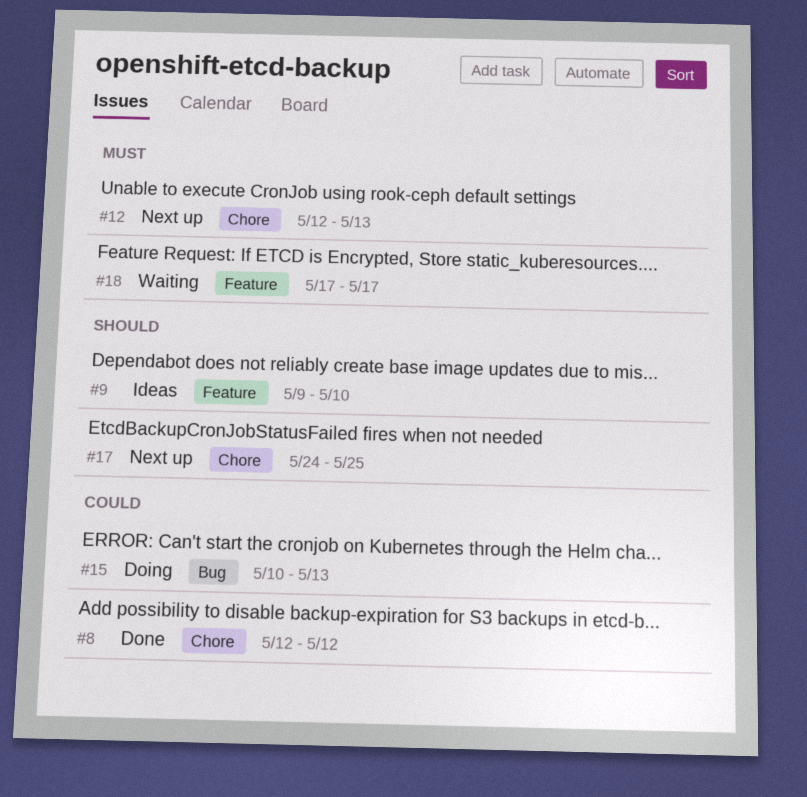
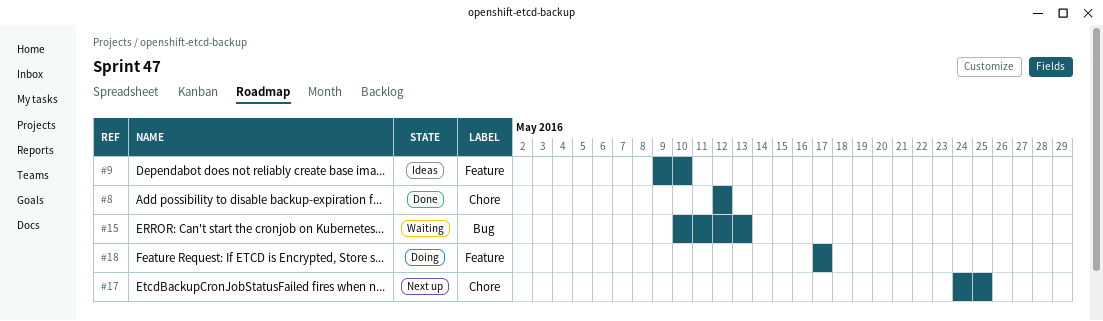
#12: present -> none
#15, status: Doing -> Waiting
#18, status: Waiting -> Doing

